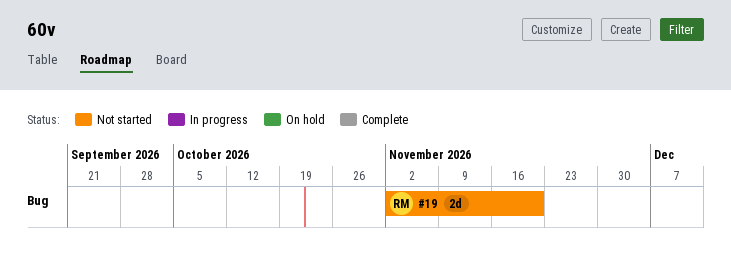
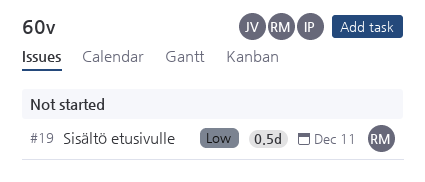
#19, estimate: 2d -> 0.5d
#19, due: Nov 20 -> Dec 11

